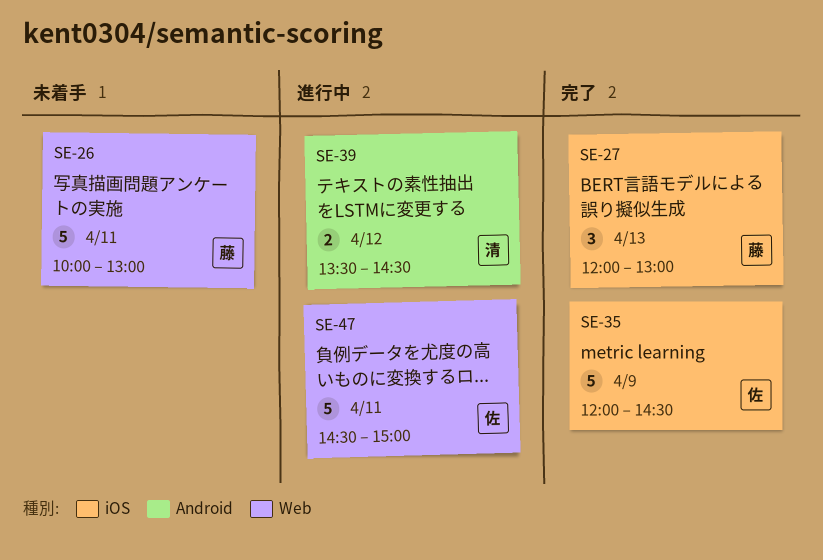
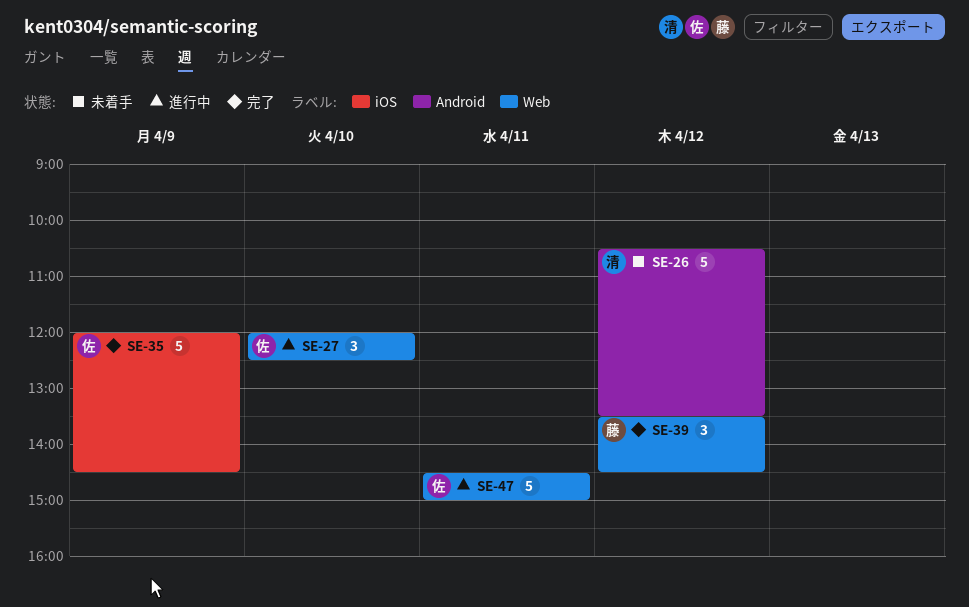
SE-26, owner: 藤 -> 清
SE-26, label: Web -> Android
SE-26, day: Apr 11 -> Apr 12
SE-26, begins: 10:00 -> 10:30
SE-26, ends: 13:00 -> 13:30
SE-27, status: 完了 -> 進行中
SE-27, owner: 藤 -> 佐
SE-27, label: iOS -> Web
SE-27, day: Apr 13 -> Apr 10
SE-27, ends: 13:00 -> 12:30
SE-39, status: 進行中 -> 完了
SE-39, owner: 清 -> 藤
SE-39, label: Android -> Web
SE-39, estimate: 2 -> 3

